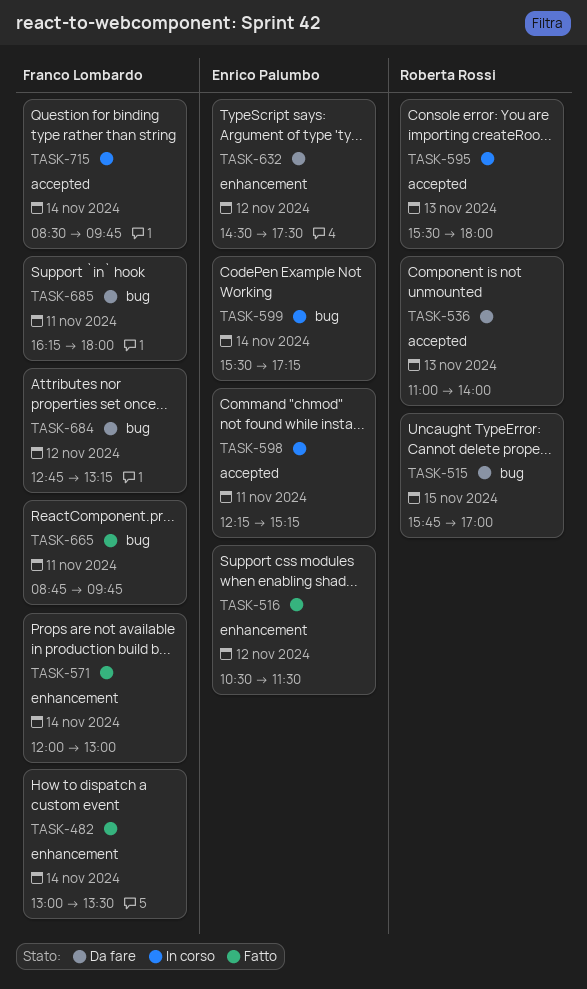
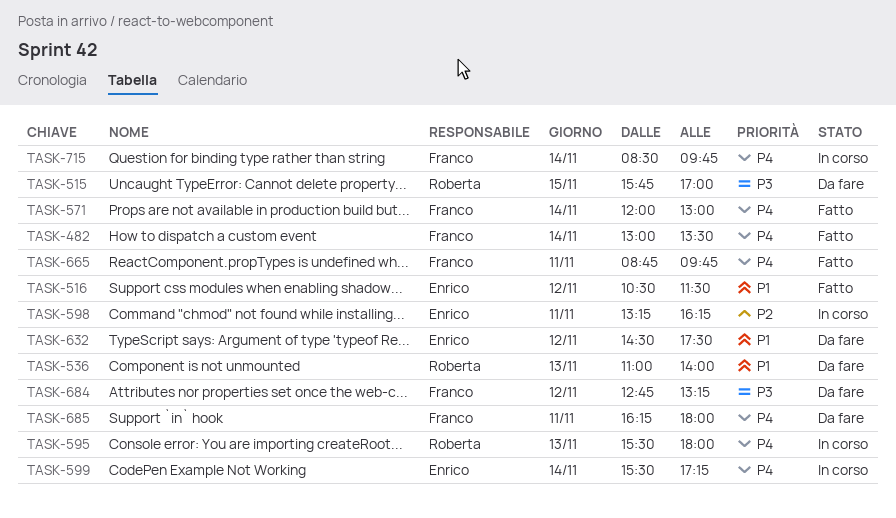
TASK-598, begins: 12:15 -> 13:15
TASK-598, ends: 15:15 -> 16:15

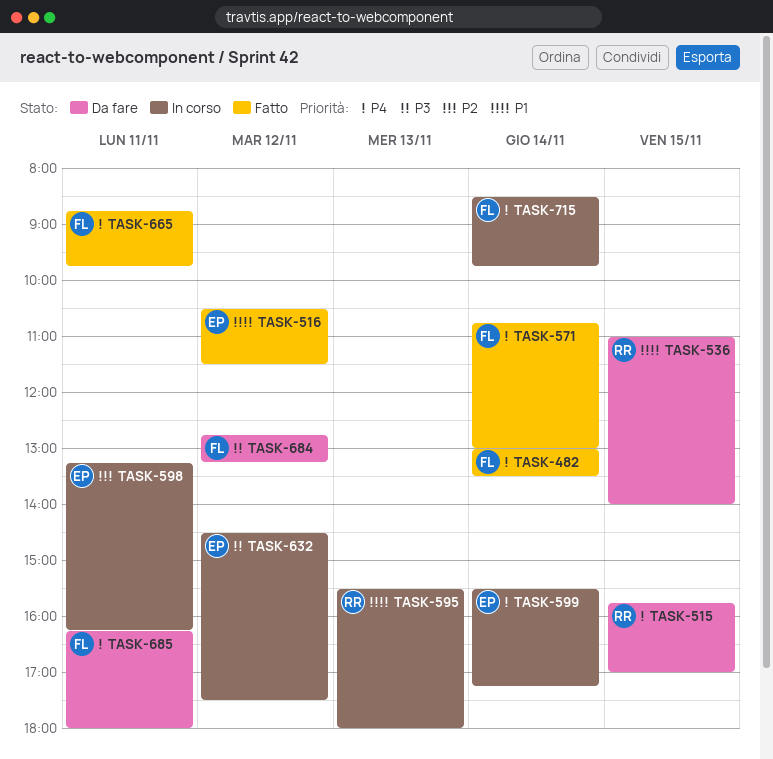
TASK-515, priority: P3 -> P4
TASK-536, day: Nov 13 -> Nov 15
TASK-571, begins: 12:00 -> 10:45
TASK-595, priority: P4 -> P1
TASK-632, status: Da fare -> In corso
TASK-632, priority: P1 -> P3

